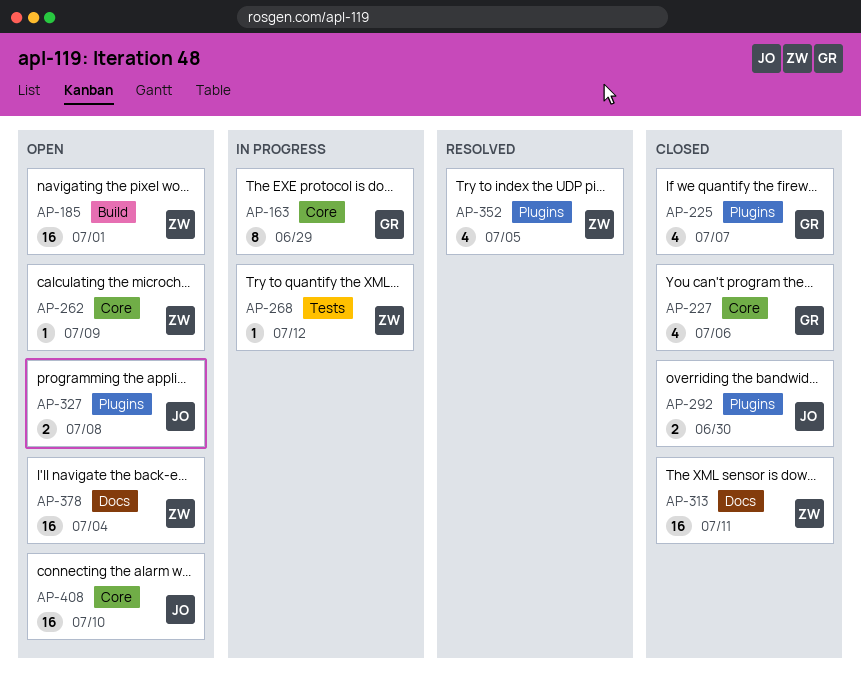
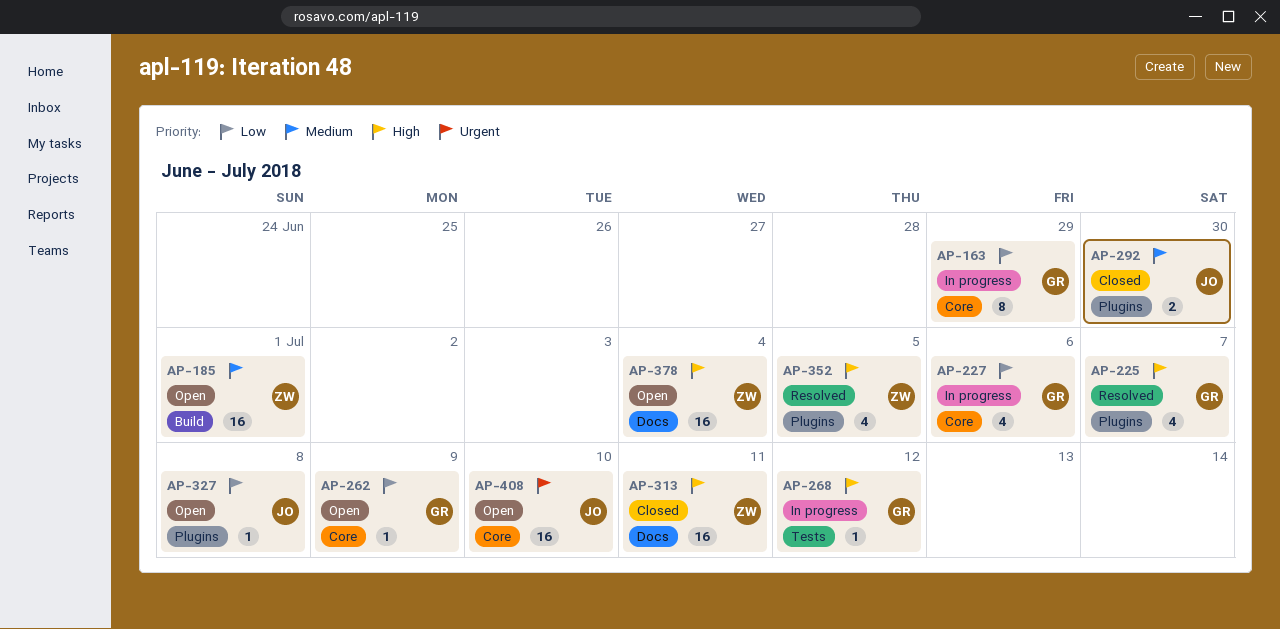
AP-225, status: Closed -> Resolved
AP-227, status: Closed -> In progress
AP-262, owner: ZW -> GR
AP-268, owner: ZW -> GR
AP-327, estimate: 2 -> 1

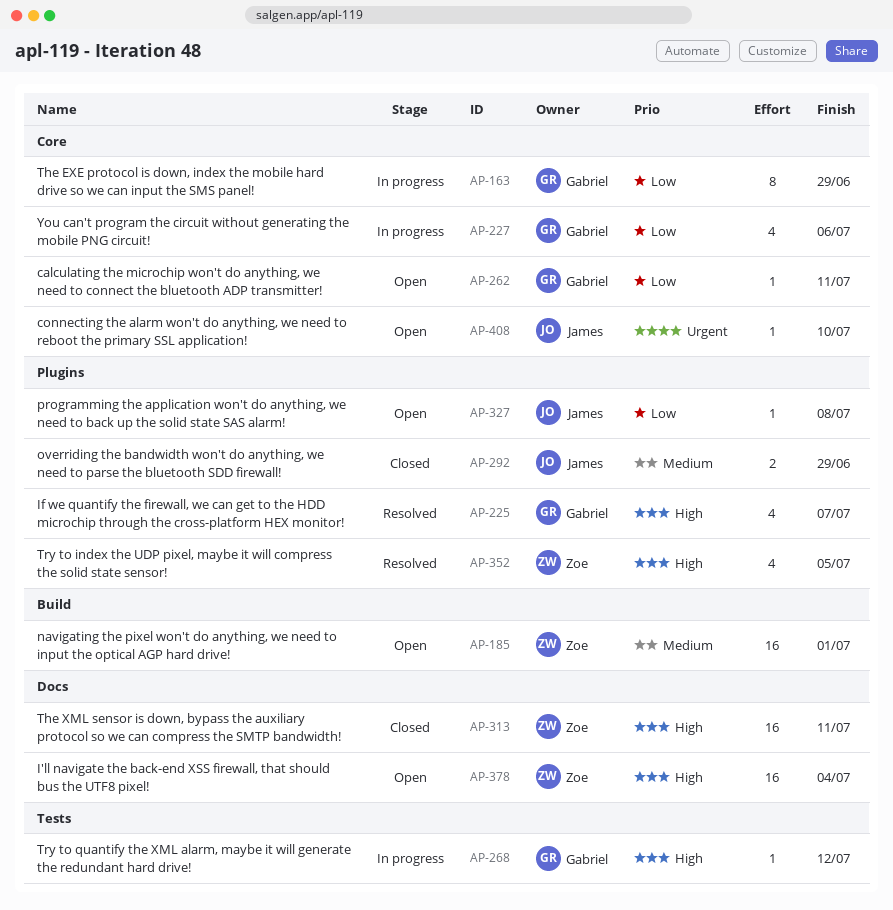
AP-262, due: Jul 9 -> Jul 11
AP-292, due: Jun 30 -> Jun 29
AP-408, estimate: 16 -> 1

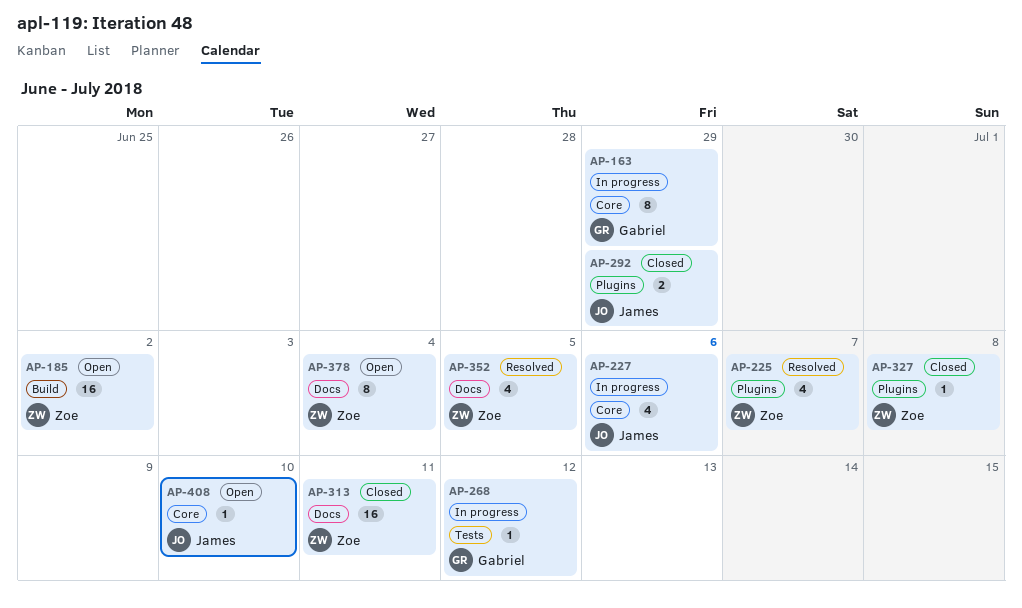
AP-185, due: Jul 1 -> Jul 2
AP-225, owner: Gabriel -> Zoe
AP-227, owner: Gabriel -> James
AP-262: present -> none
AP-327, status: Open -> Closed
AP-327, owner: James -> Zoe
AP-352, label: Plugins -> Docs
AP-378, estimate: 16 -> 8

